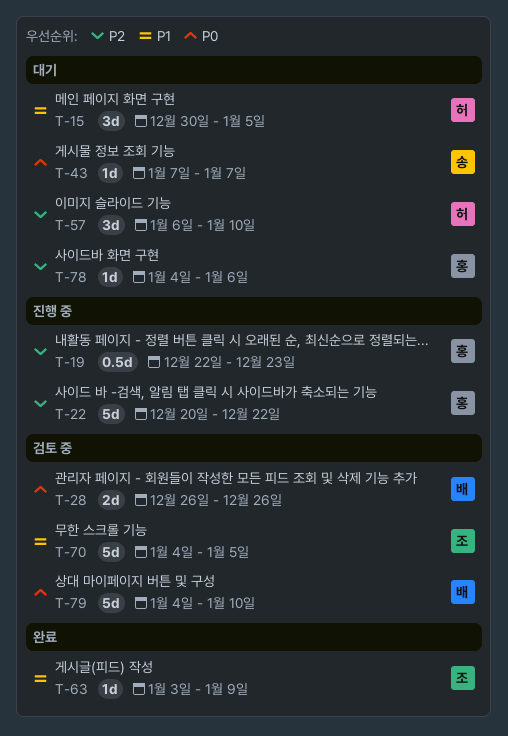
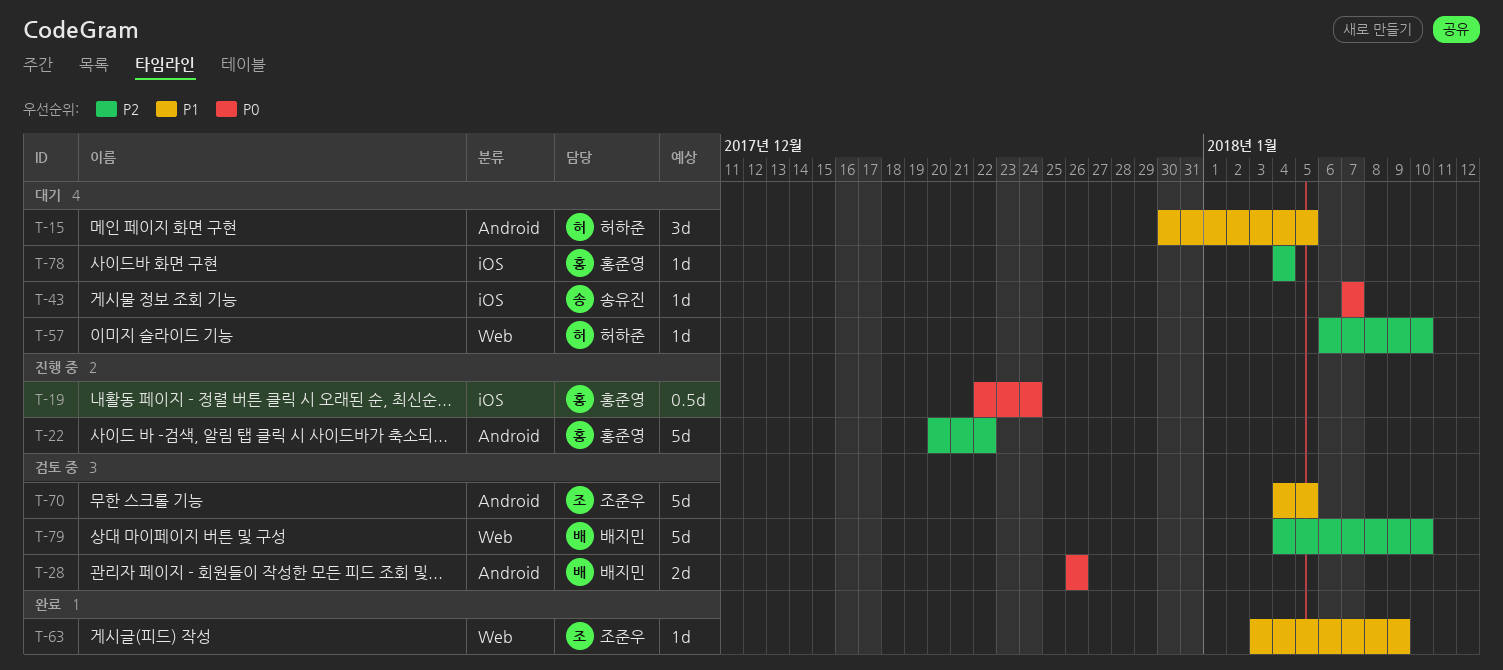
T-19, priority: P2 -> P0
T-19, due: Dec 23 -> Dec 24
T-57, estimate: 3d -> 1d
T-78, due: Jan 6 -> Jan 4
T-79, priority: P0 -> P2

